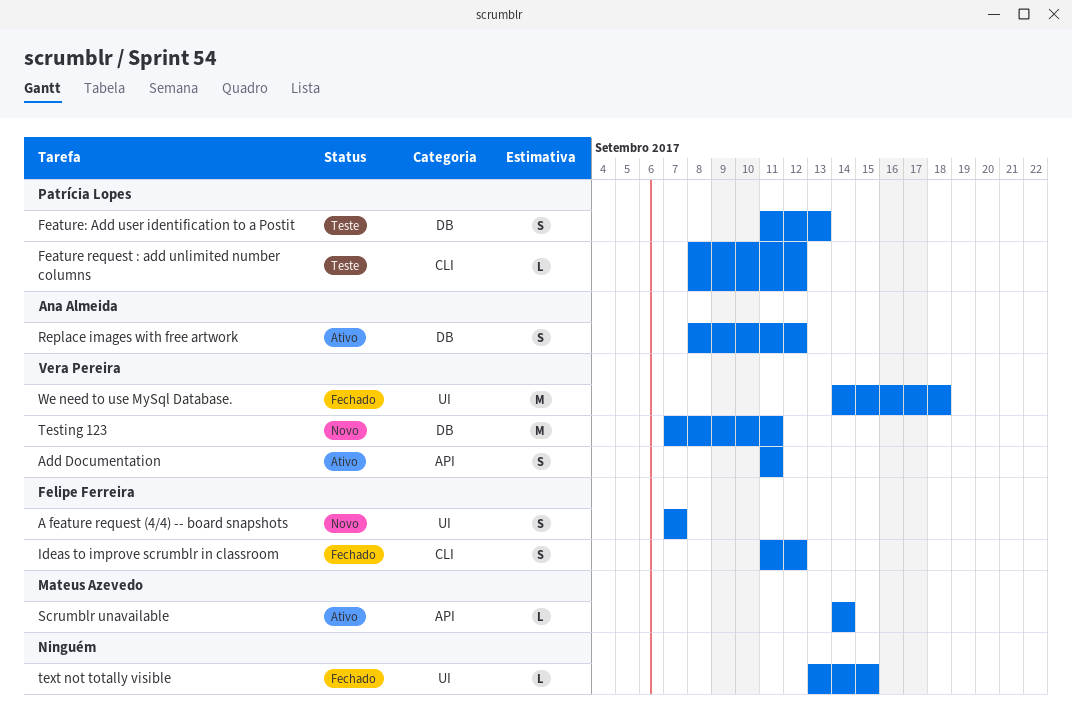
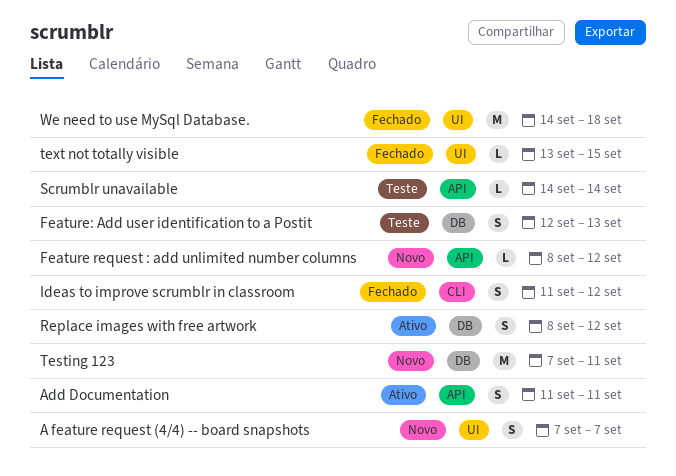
Feature request : add unlimited number columns, status: Teste -> Novo
Feature request : add unlimited number columns, label: CLI -> API
Feature: Add user identification to a Postit, start: Sep 11 -> Sep 12
Scrumblr unavailable, status: Ativo -> Teste

